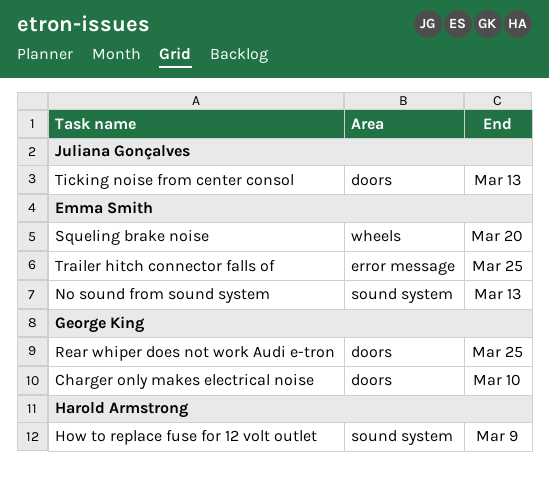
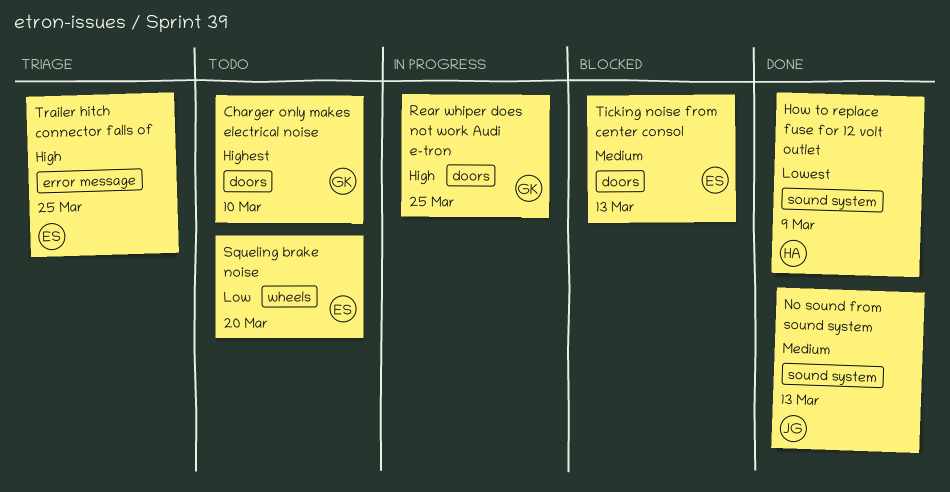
No sound from sound system, owner: Emma Smith -> Juliana Gonçalves
Ticking noise from center consol, owner: Juliana Gonçalves -> Emma Smith

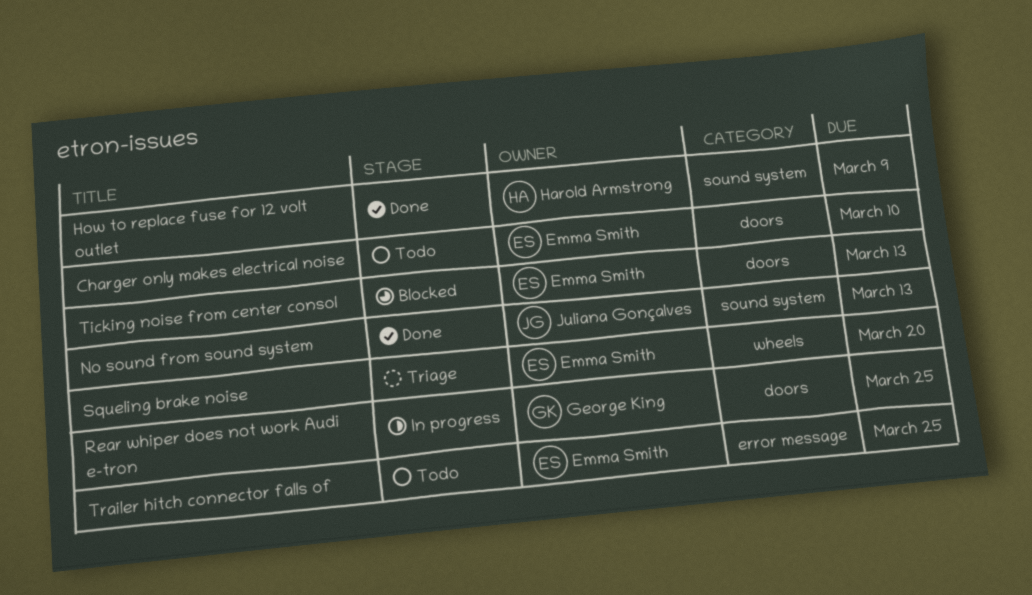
Charger only makes electrical noise, owner: George King -> Emma Smith
Squeling brake noise, status: Todo -> Triage
Trailer hitch connector falls of, status: Triage -> Todo

